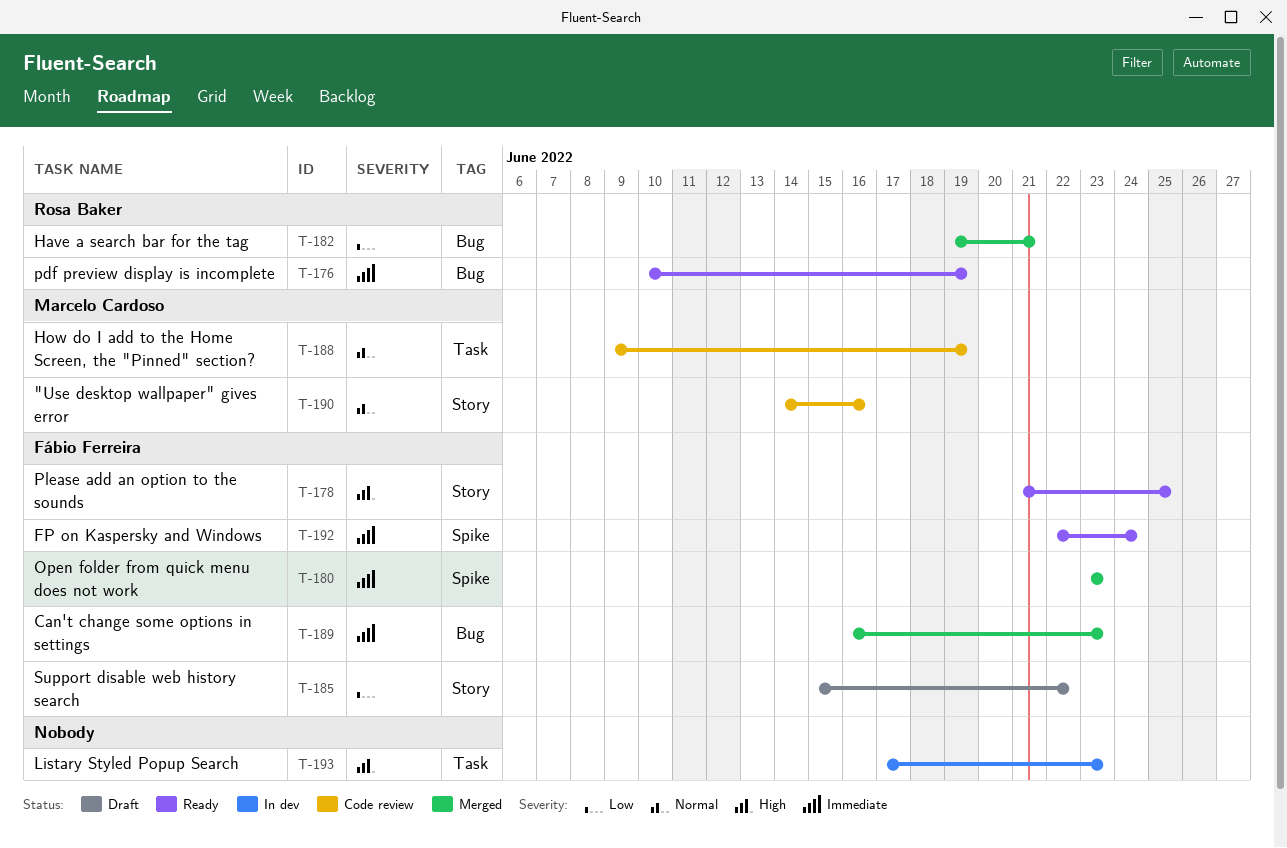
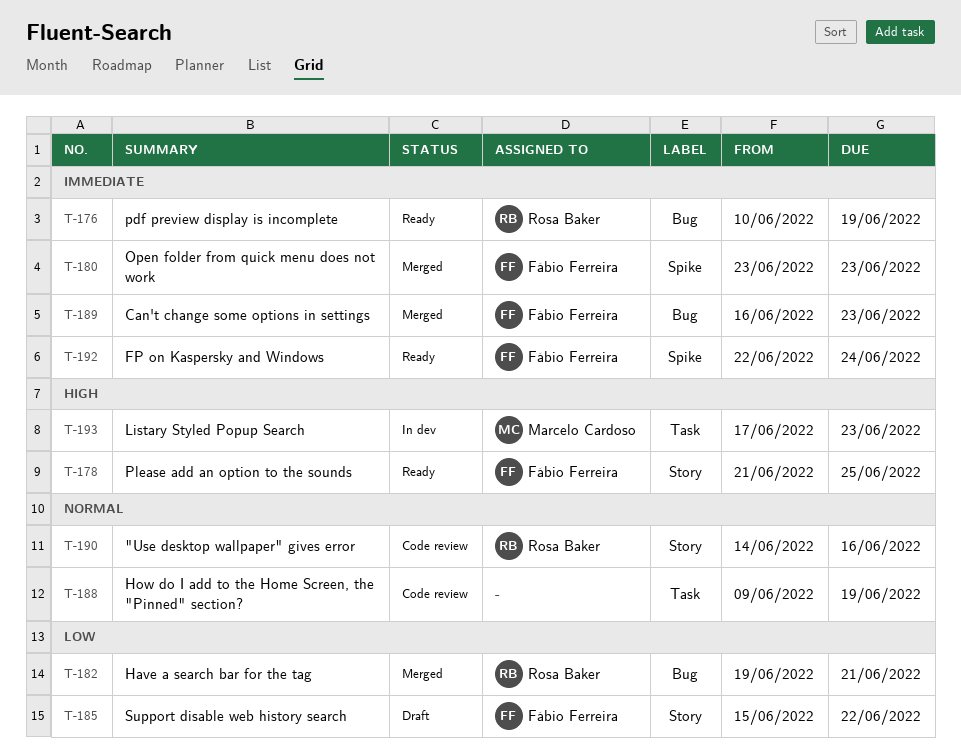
T-188, owner: Marcelo Cardoso -> none
T-190, owner: Marcelo Cardoso -> Rosa Baker
T-193, owner: none -> Marcelo Cardoso

